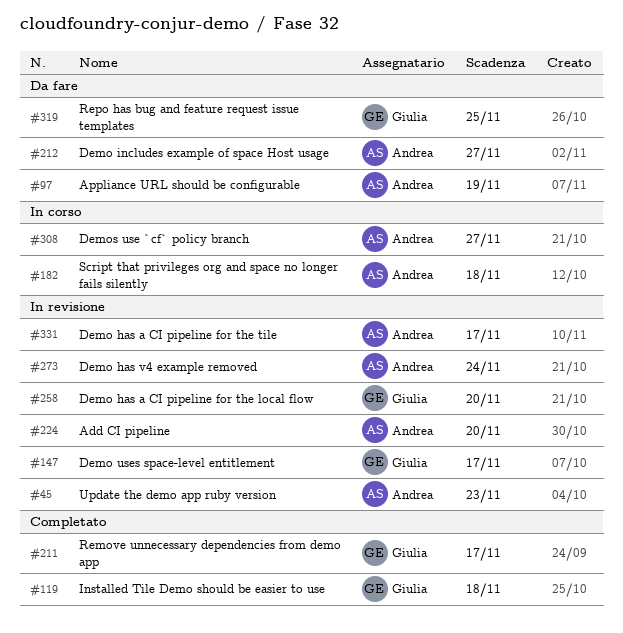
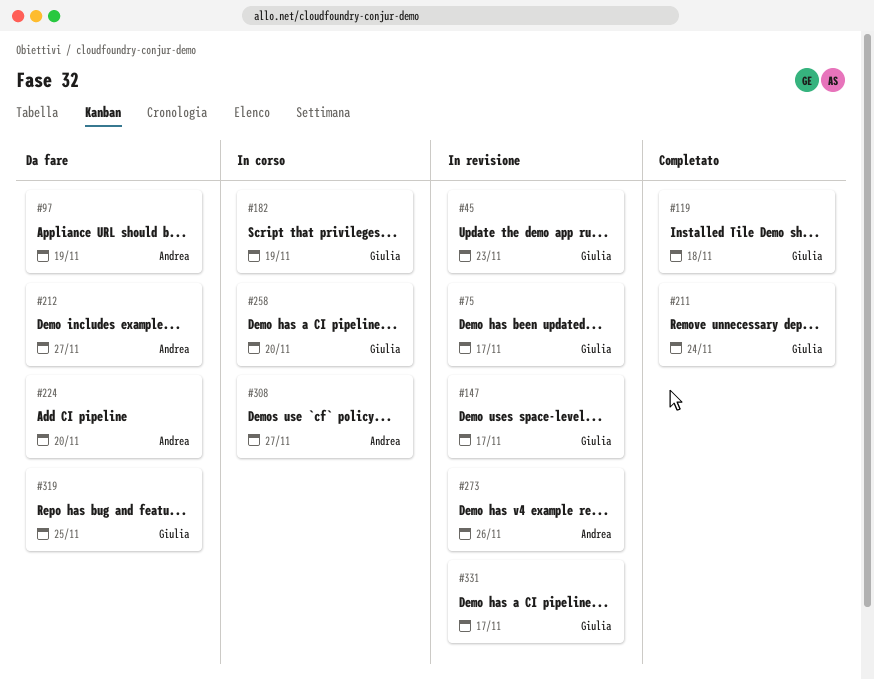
#45, owner: Andrea -> Giulia
#75: none -> present
#182, owner: Andrea -> Giulia
#182, due: Nov 18 -> Nov 19
#211, due: Nov 17 -> Nov 24
#224, status: In revisione -> Da fare
#258, status: In revisione -> In corso
#273, due: Nov 24 -> Nov 26
#331, owner: Andrea -> Giulia

